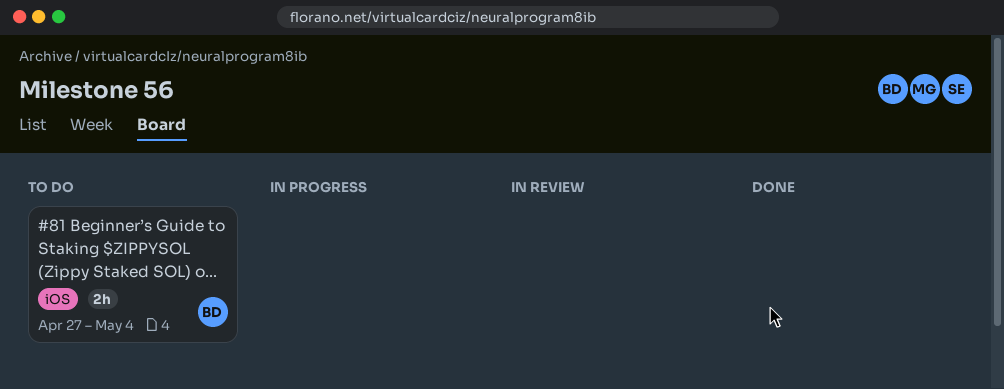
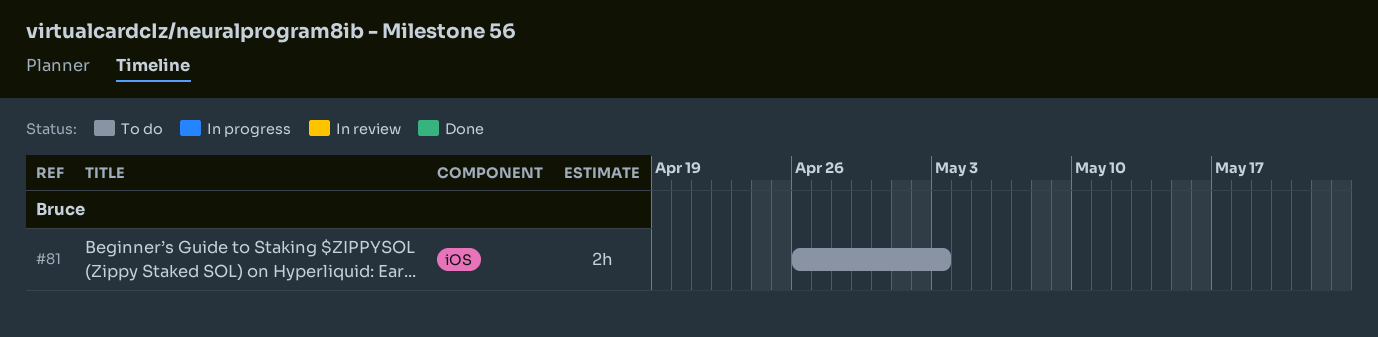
#81, start: Apr 27 -> Apr 26
#81, due: May 4 -> May 3

